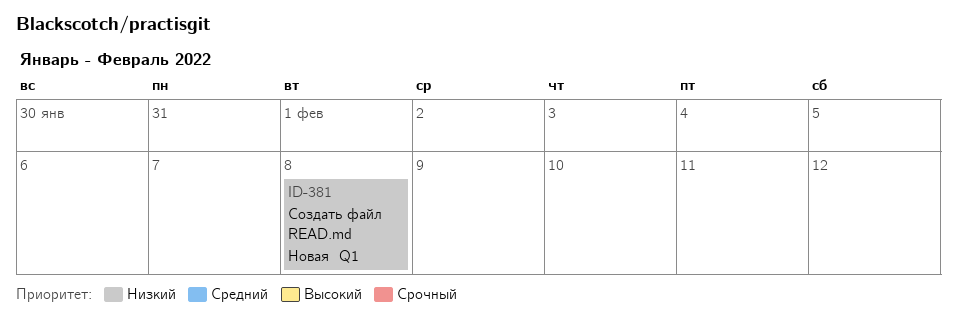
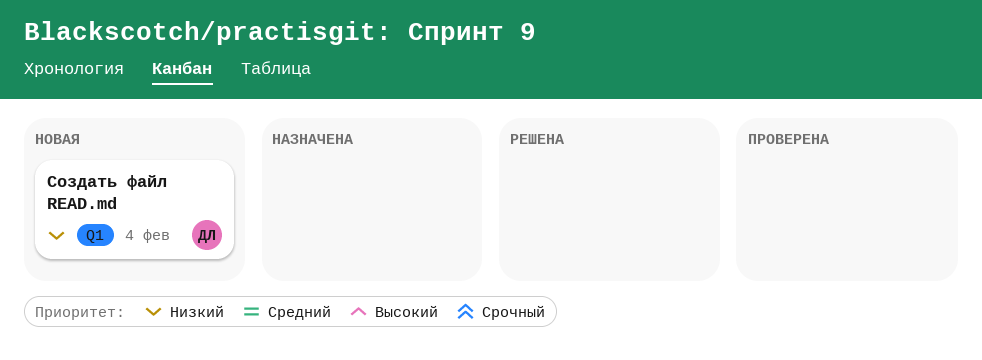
Создать файл READ.md, due: Feb 8 -> Feb 4

